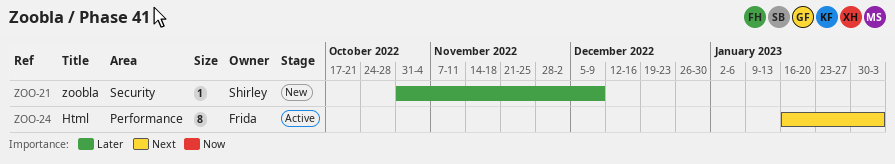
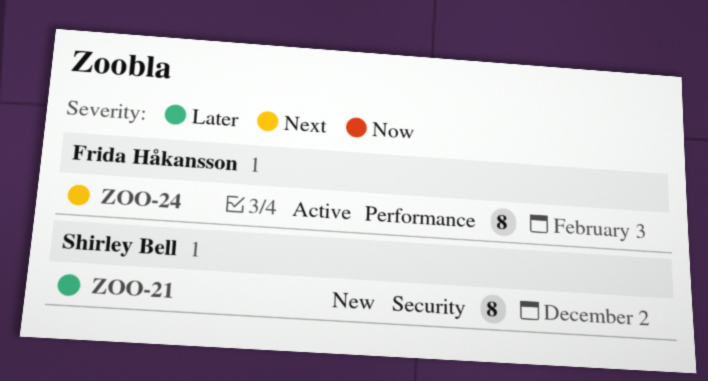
ZOO-21, estimate: 1 -> 8
ZOO-21, due: Dec 9 -> Dec 2

